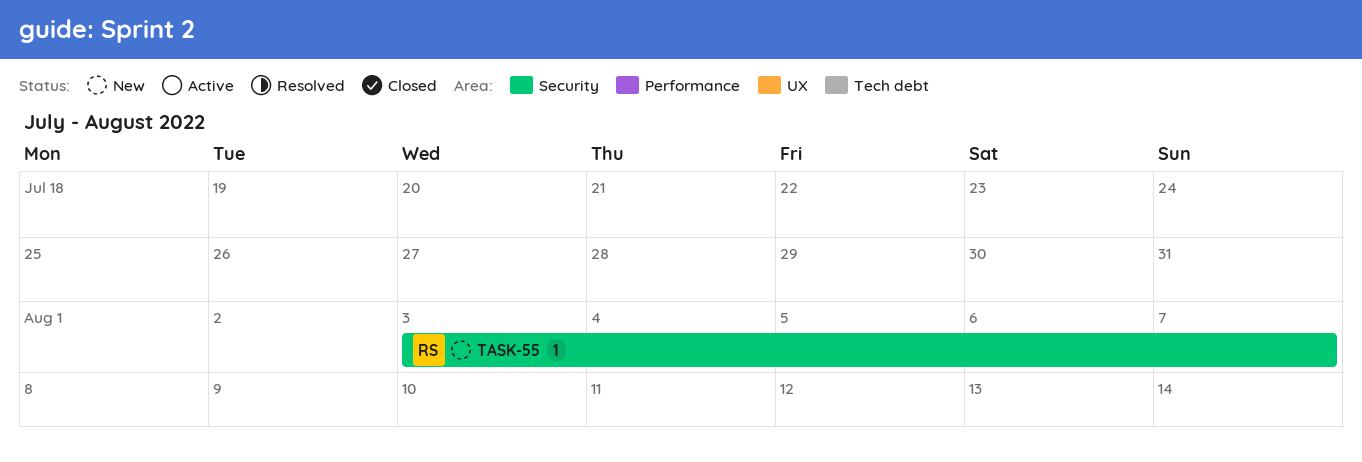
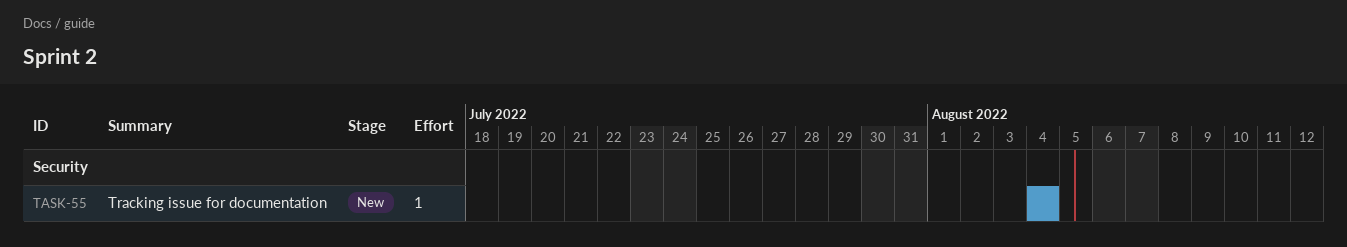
TASK-55, start: Aug 3 -> Aug 4
TASK-55, due: Aug 7 -> Aug 4

